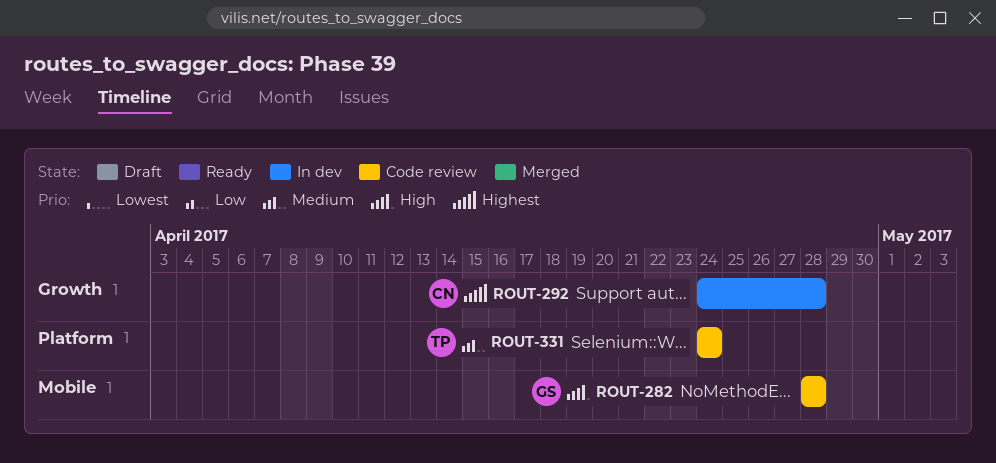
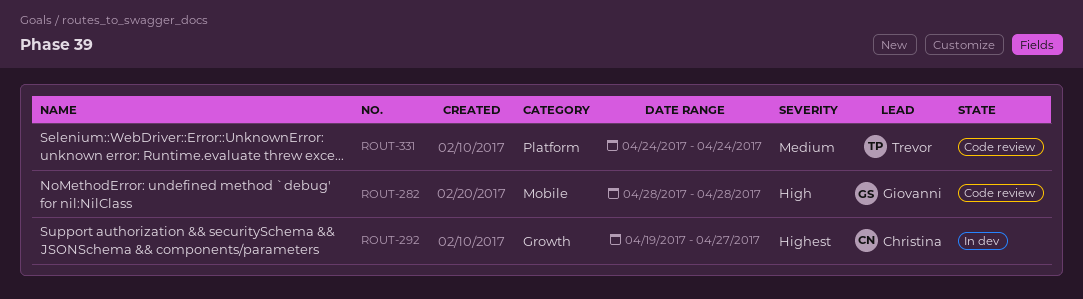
ROUT-292, start: Apr 24 -> Apr 19
ROUT-292, due: Apr 28 -> Apr 27

